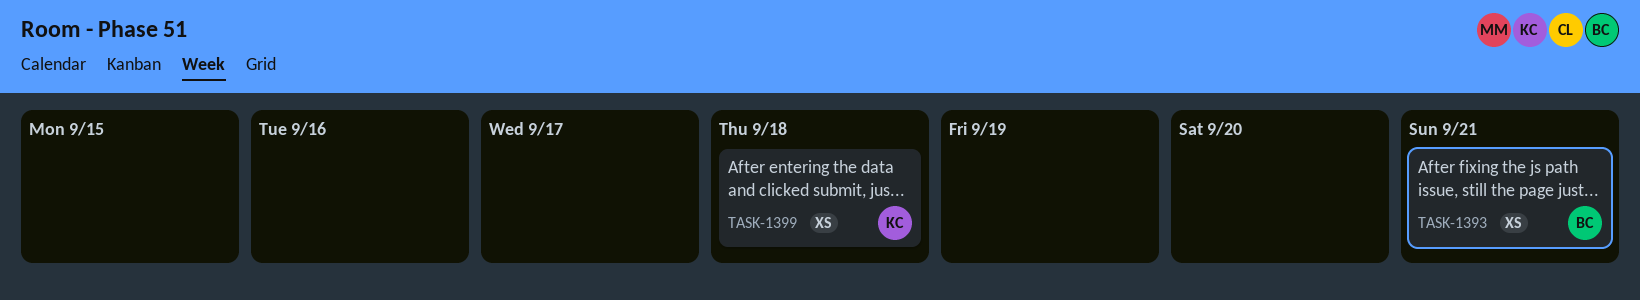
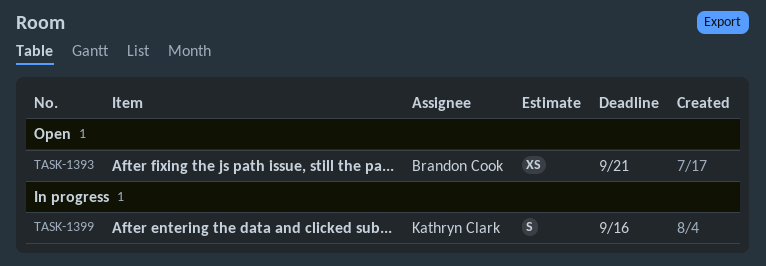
TASK-1399, estimate: XS -> S
TASK-1399, due: Sep 18 -> Sep 16

